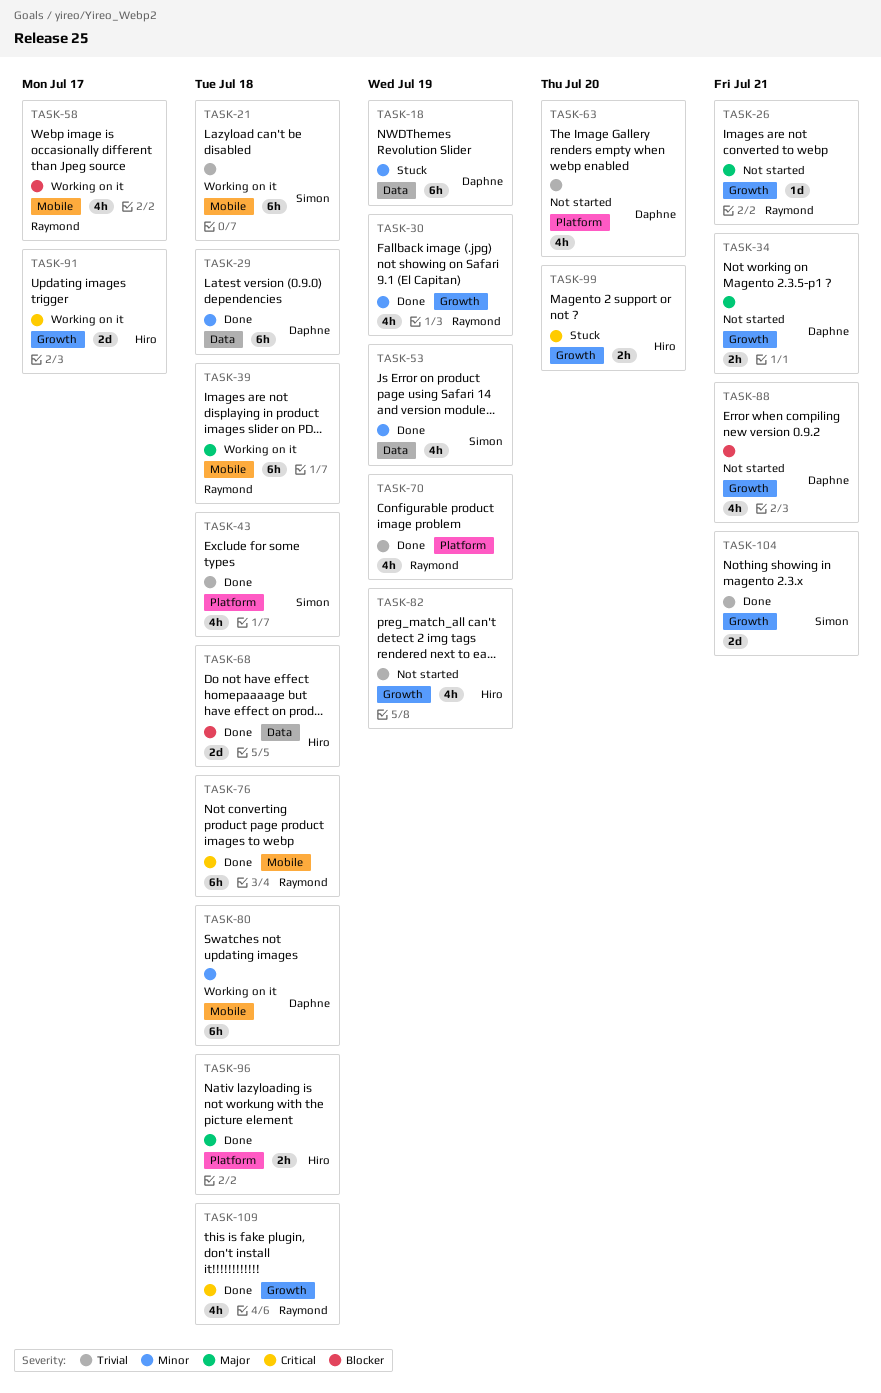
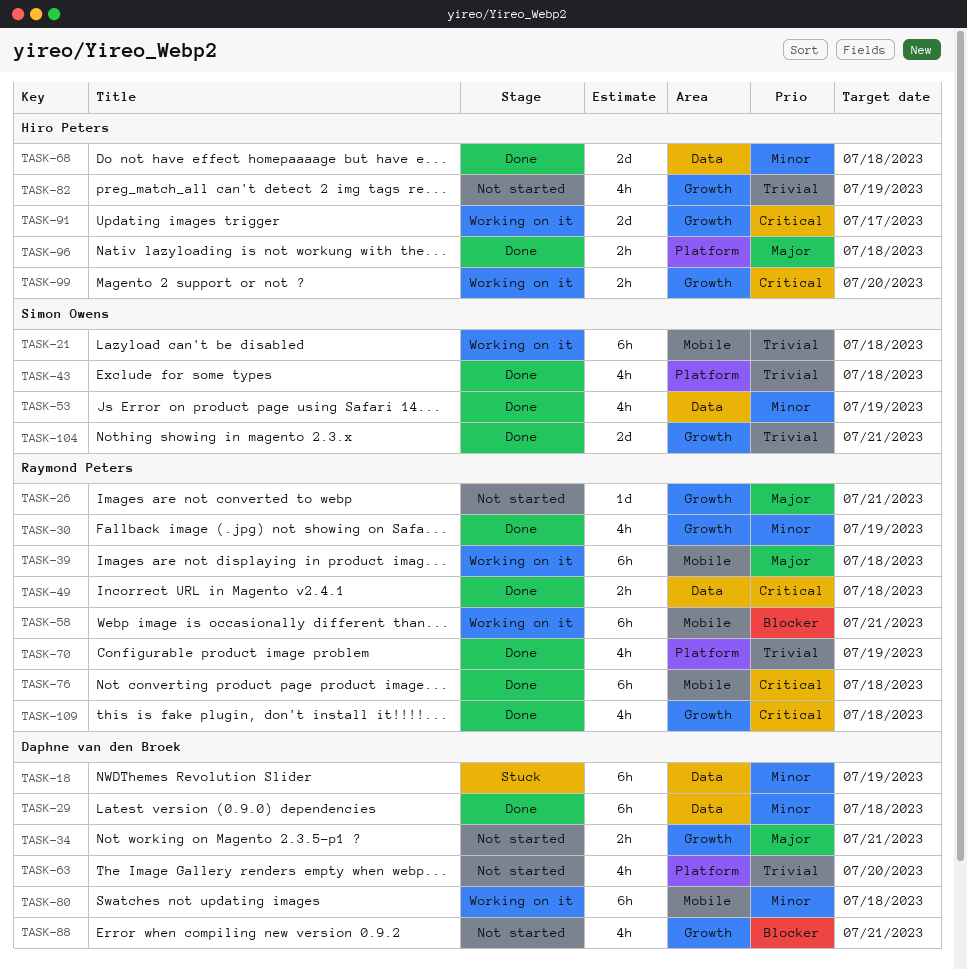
TASK-49: none -> present
TASK-58, estimate: 4h -> 6h
TASK-58, due: Jul 17 -> Jul 21
TASK-68, priority: Blocker -> Minor
TASK-99, status: Stuck -> Working on it

